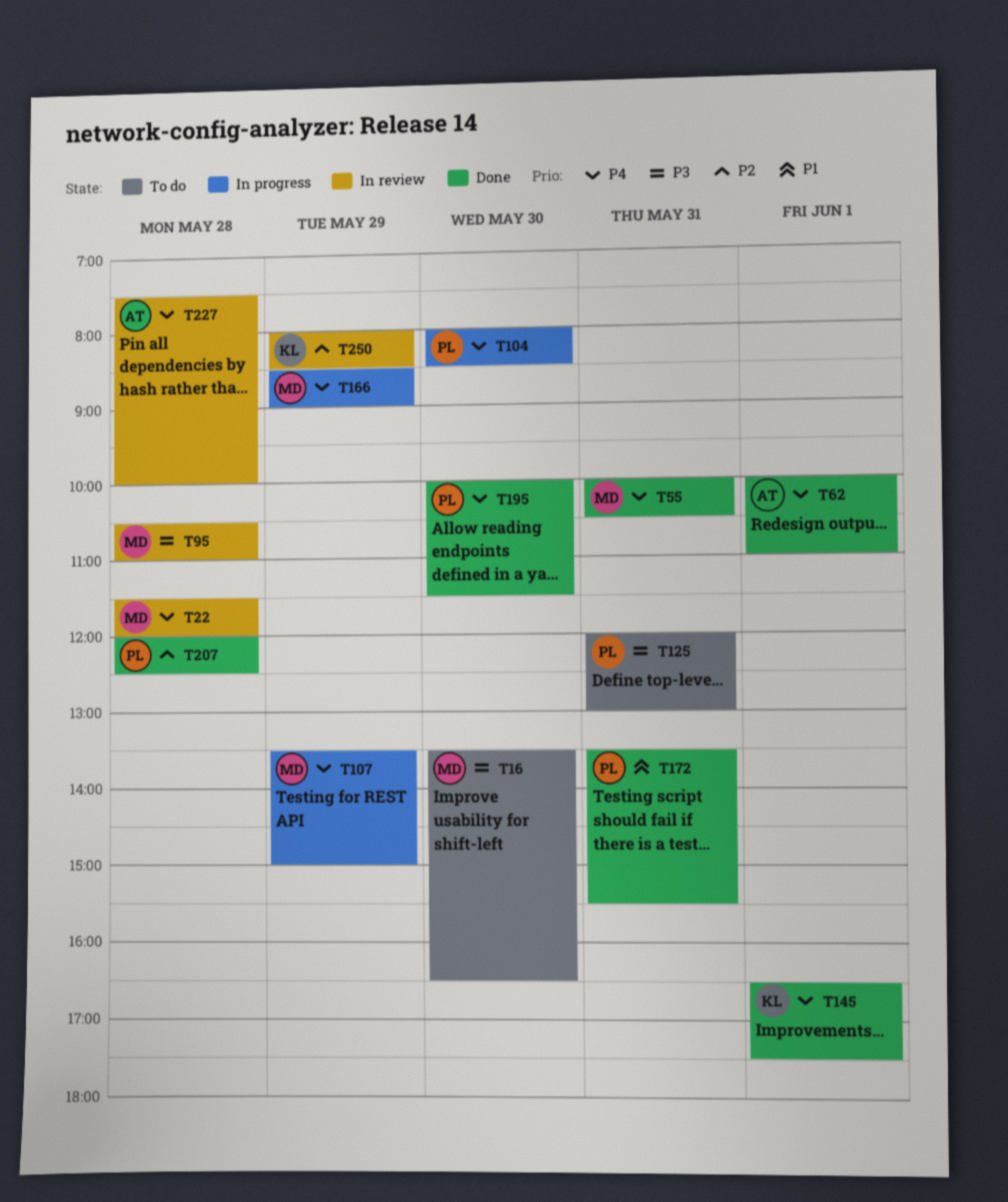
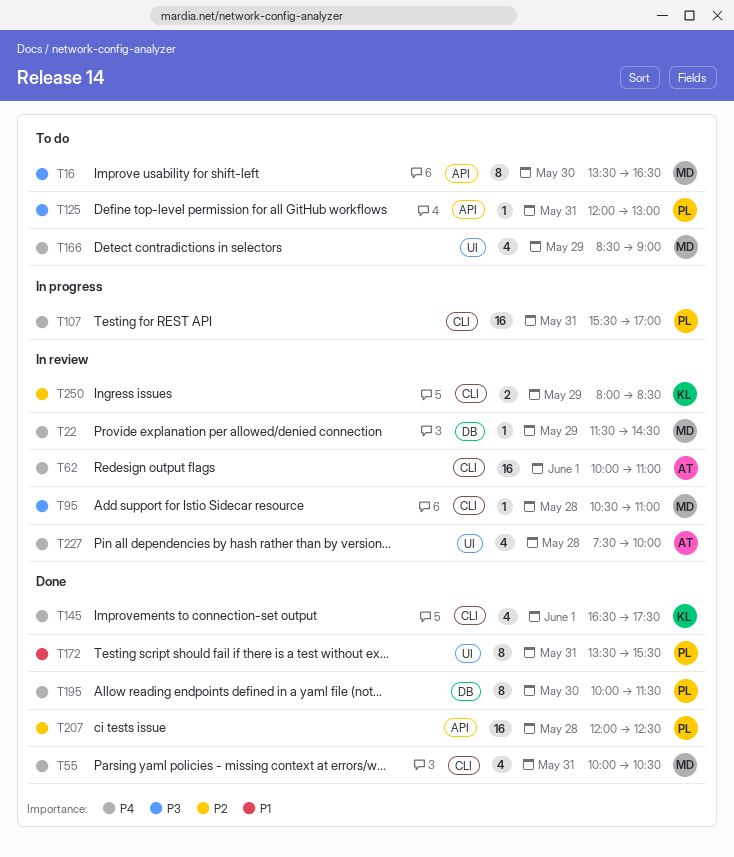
T22, day: May 28 -> May 29
T22, ends: 12:00 -> 14:30
T62, status: Done -> In review
T104: present -> none
T107, owner: MD -> PL
T107, day: May 29 -> May 31
T107, begins: 13:30 -> 15:30
T107, ends: 15:00 -> 17:00
T166, status: In progress -> To do

